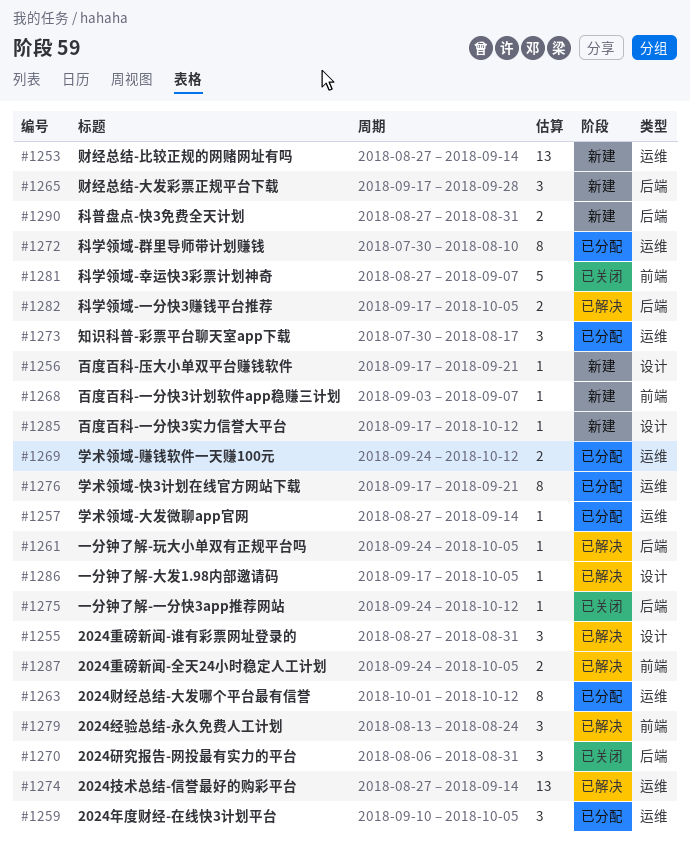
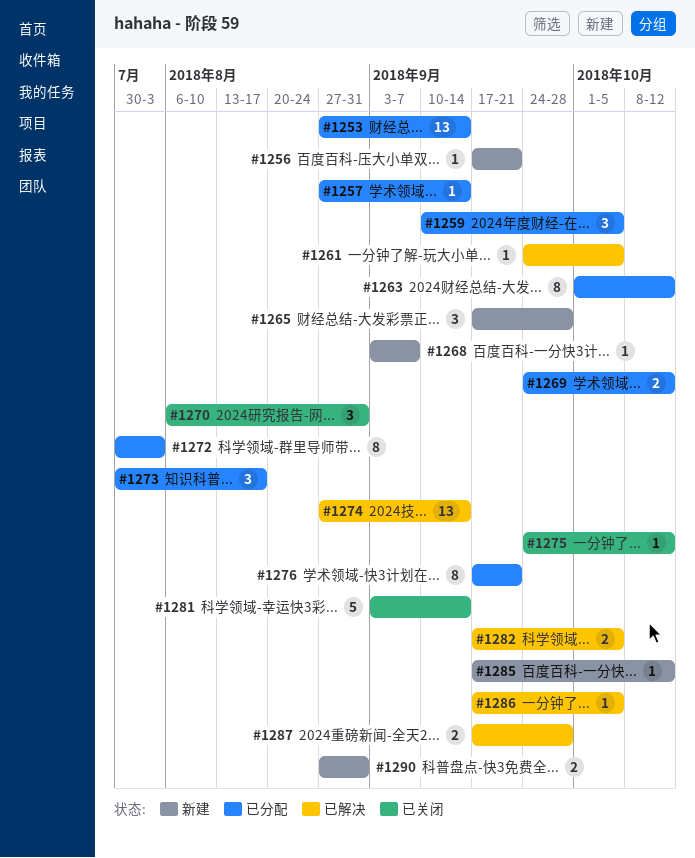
#1253, status: 新建 -> 已分配
#1255: present -> none
#1272, due: Aug 10 -> Aug 3
#1279: present -> none
#1281, start: Aug 27 -> Sep 3
#1281, due: Sep 7 -> Sep 14
#1287, start: Sep 24 -> Sep 17
#1287, due: Oct 5 -> Sep 28

